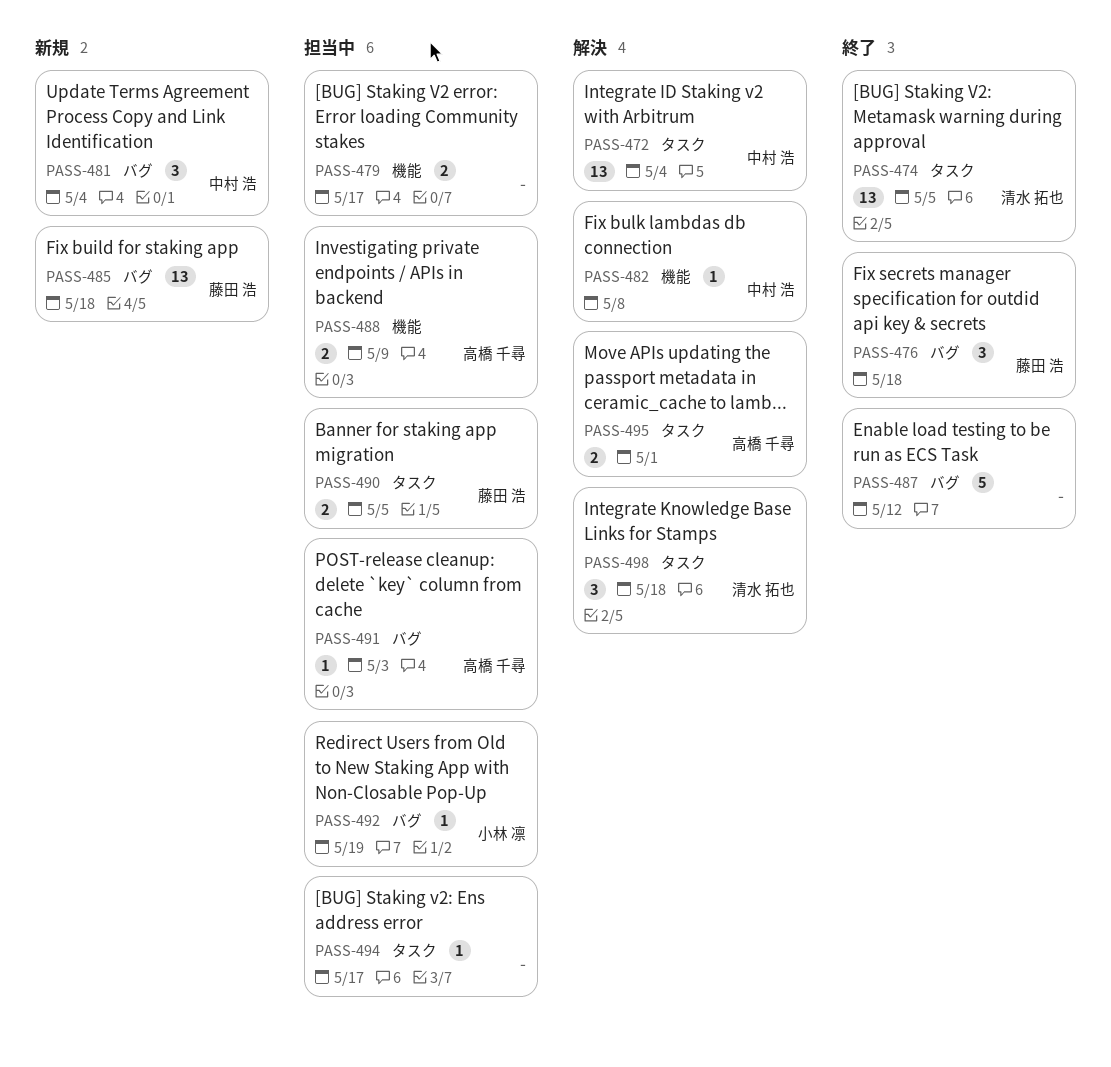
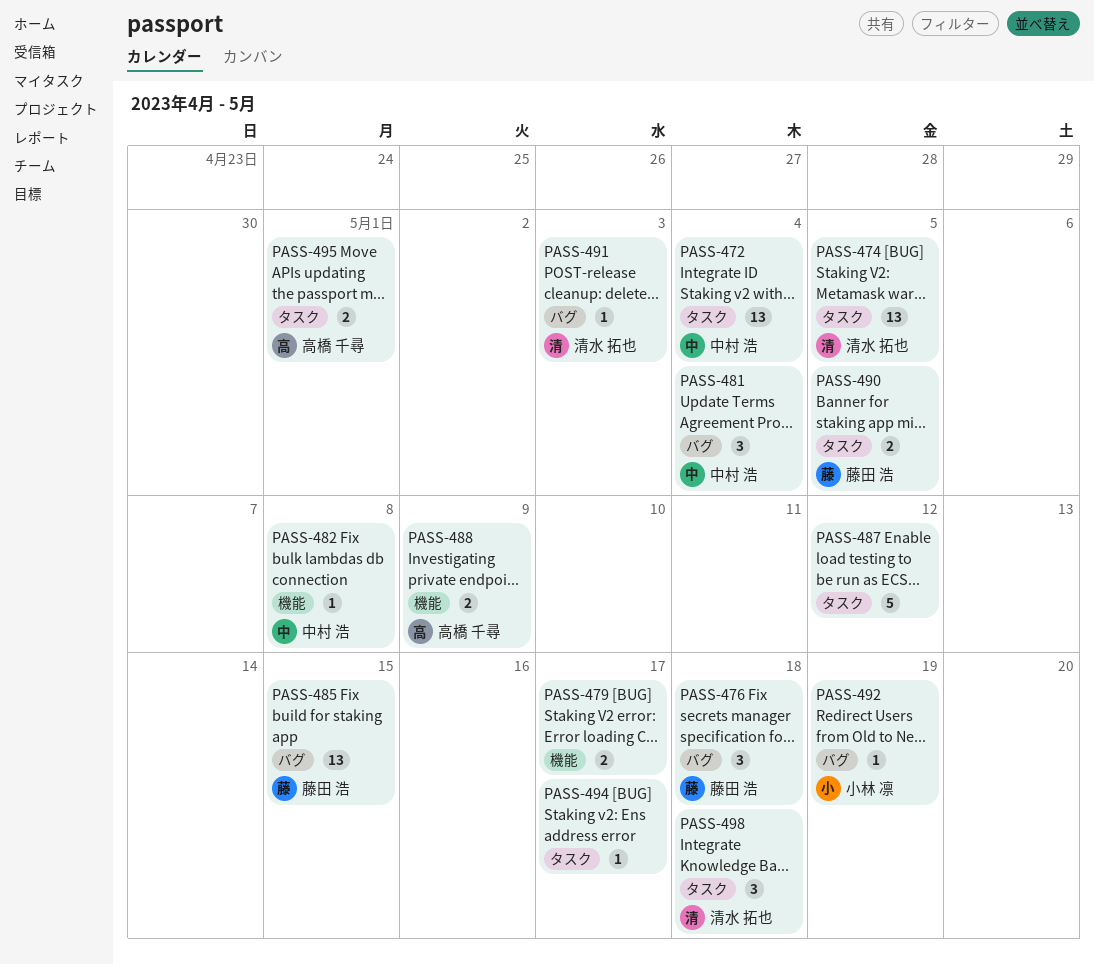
PASS-485, due: May 18 -> May 15
PASS-487, label: バグ -> タスク
PASS-491, owner: 高橋 千尋 -> 清水 拓也

